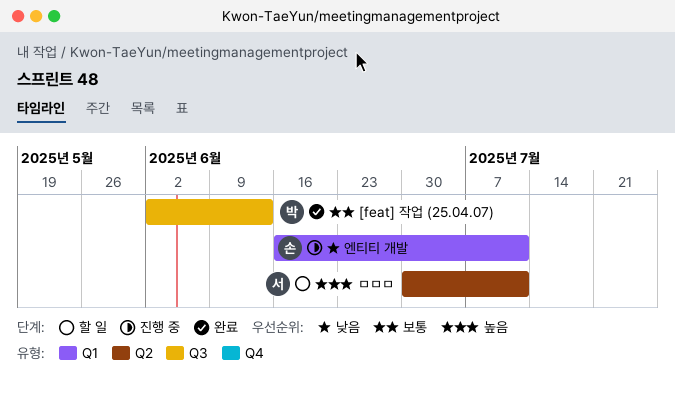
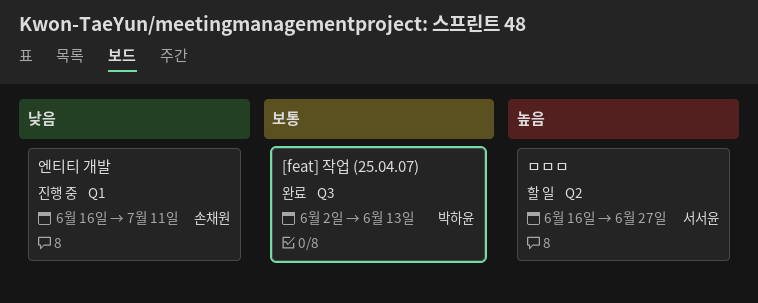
ㅁㅁㅁ, start: Jun 30 -> Jun 16
ㅁㅁㅁ, due: Jul 11 -> Jun 27

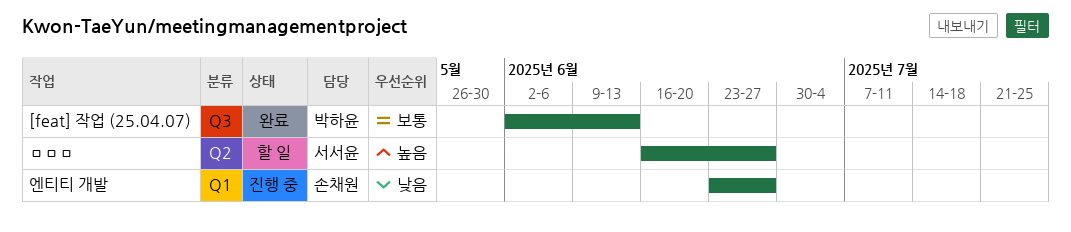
엔티티 개발, start: Jun 16 -> Jun 23
엔티티 개발, due: Jul 11 -> Jun 27

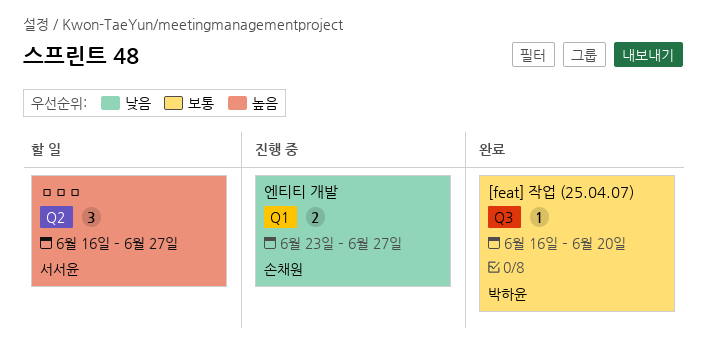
[feat] 작업 (25.04.07), start: Jun 2 -> Jun 16
[feat] 작업 (25.04.07), due: Jun 13 -> Jun 20

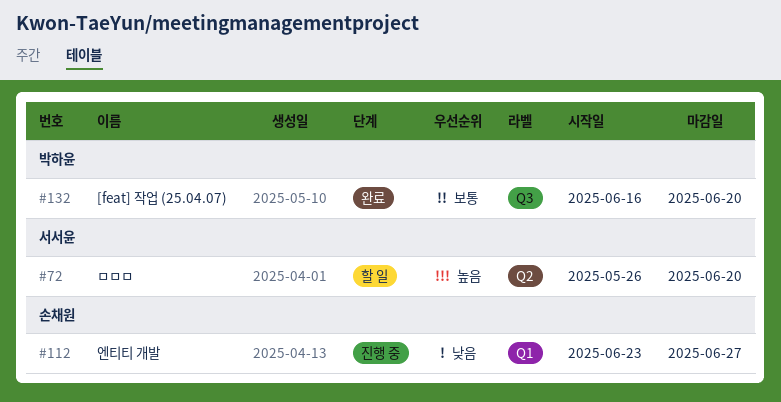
ㅁㅁㅁ, start: Jun 16 -> May 26
ㅁㅁㅁ, due: Jun 27 -> Jun 20

